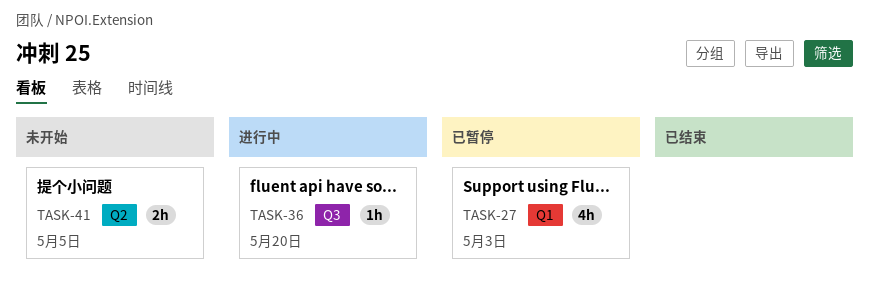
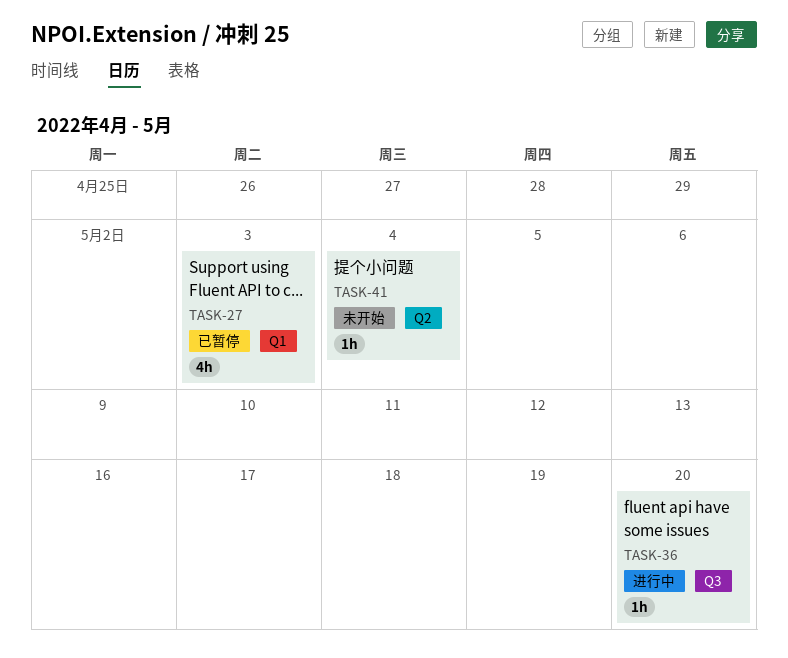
TASK-41, estimate: 2h -> 1h
TASK-41, due: May 5 -> May 4

